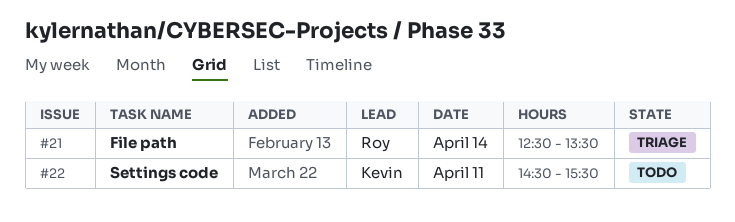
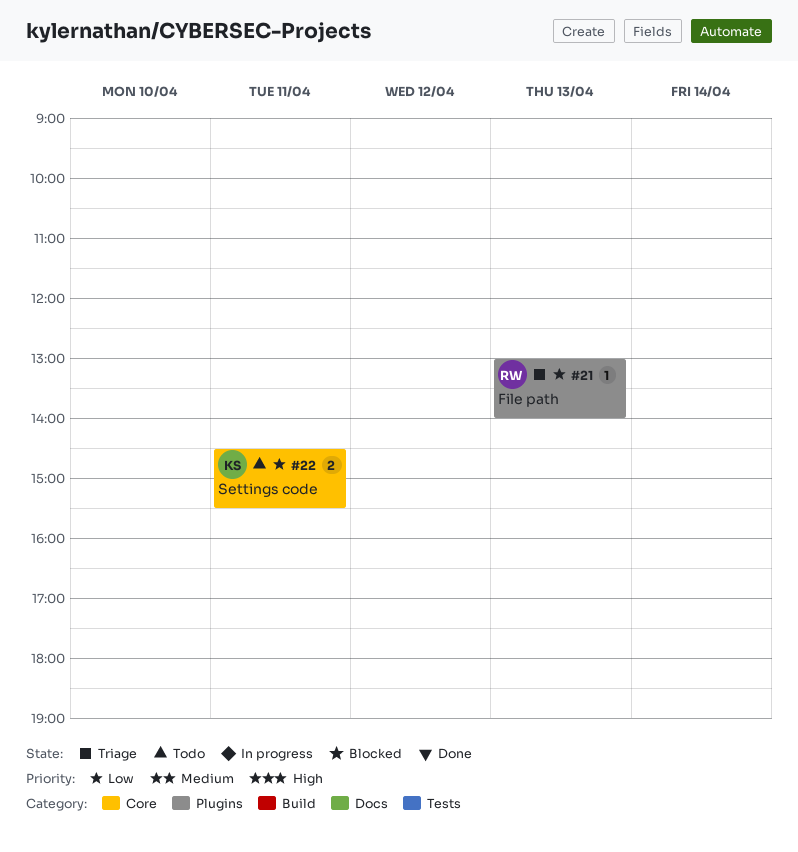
#21, day: Apr 14 -> Apr 13
#21, begins: 12:30 -> 13:00
#21, ends: 13:30 -> 14:00

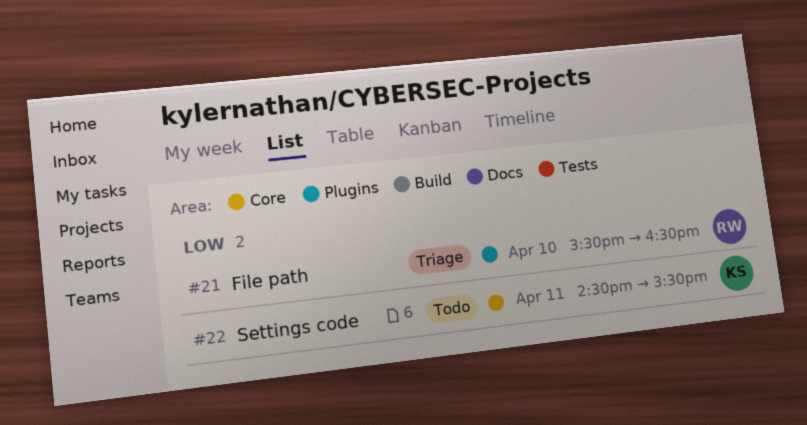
#21, day: Apr 13 -> Apr 10
#21, begins: 13:00 -> 15:30
#21, ends: 14:00 -> 16:30

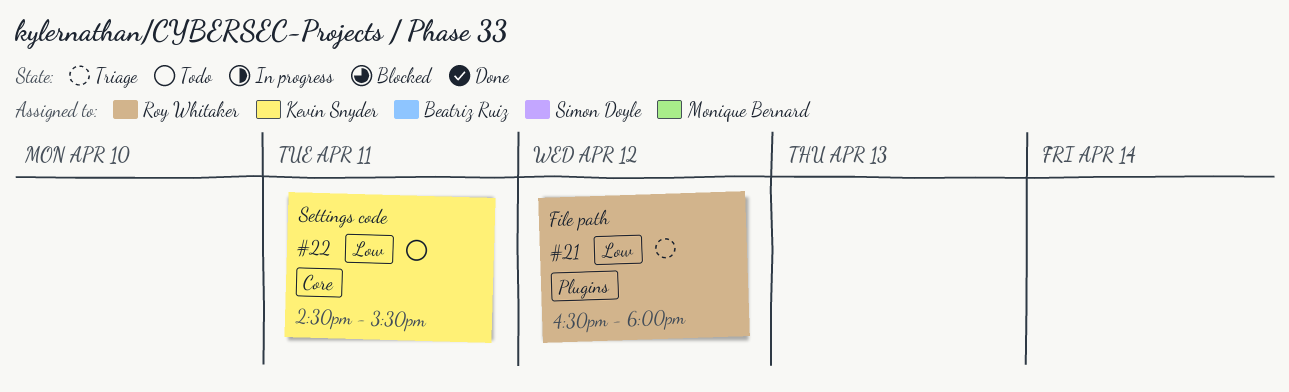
#21, day: Apr 10 -> Apr 12
#21, begins: 15:30 -> 16:30
#21, ends: 16:30 -> 18:00

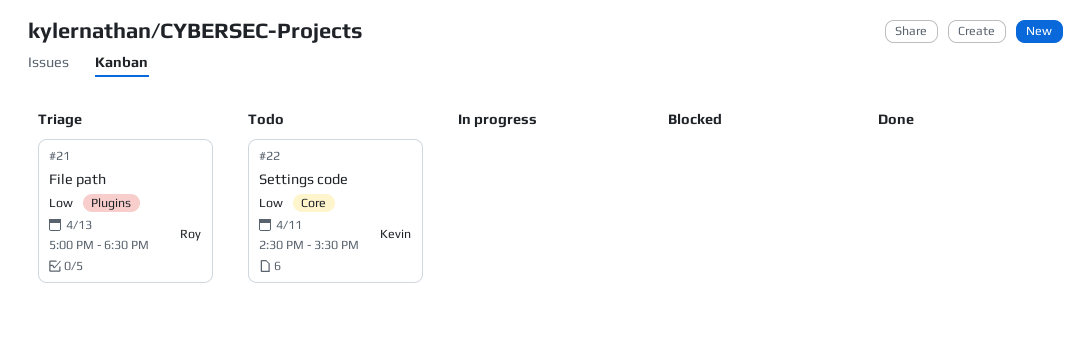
#21, day: Apr 12 -> Apr 13
#21, begins: 16:30 -> 17:00
#21, ends: 18:00 -> 18:30

